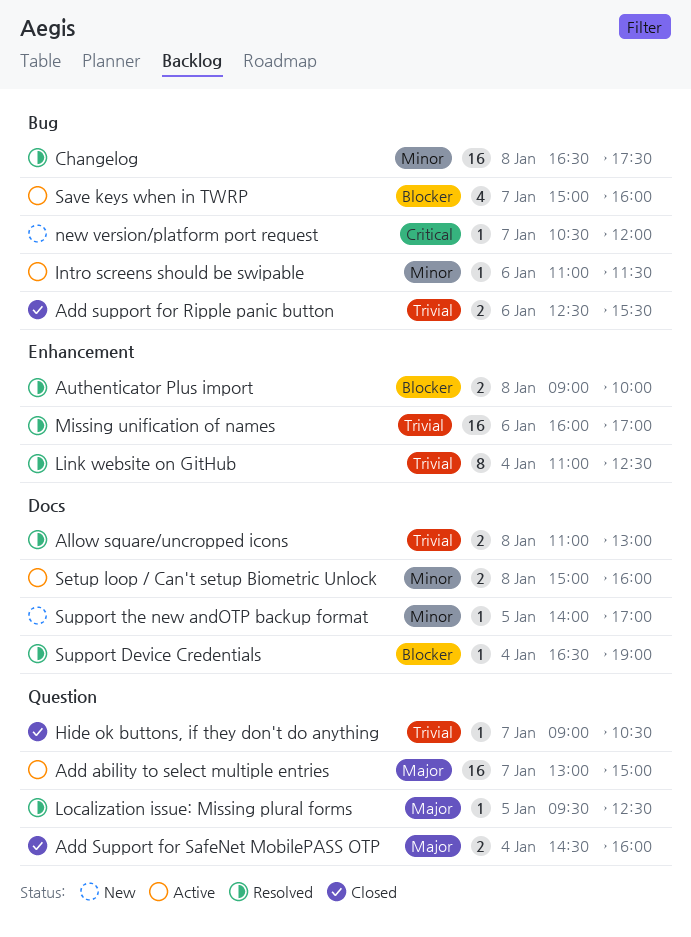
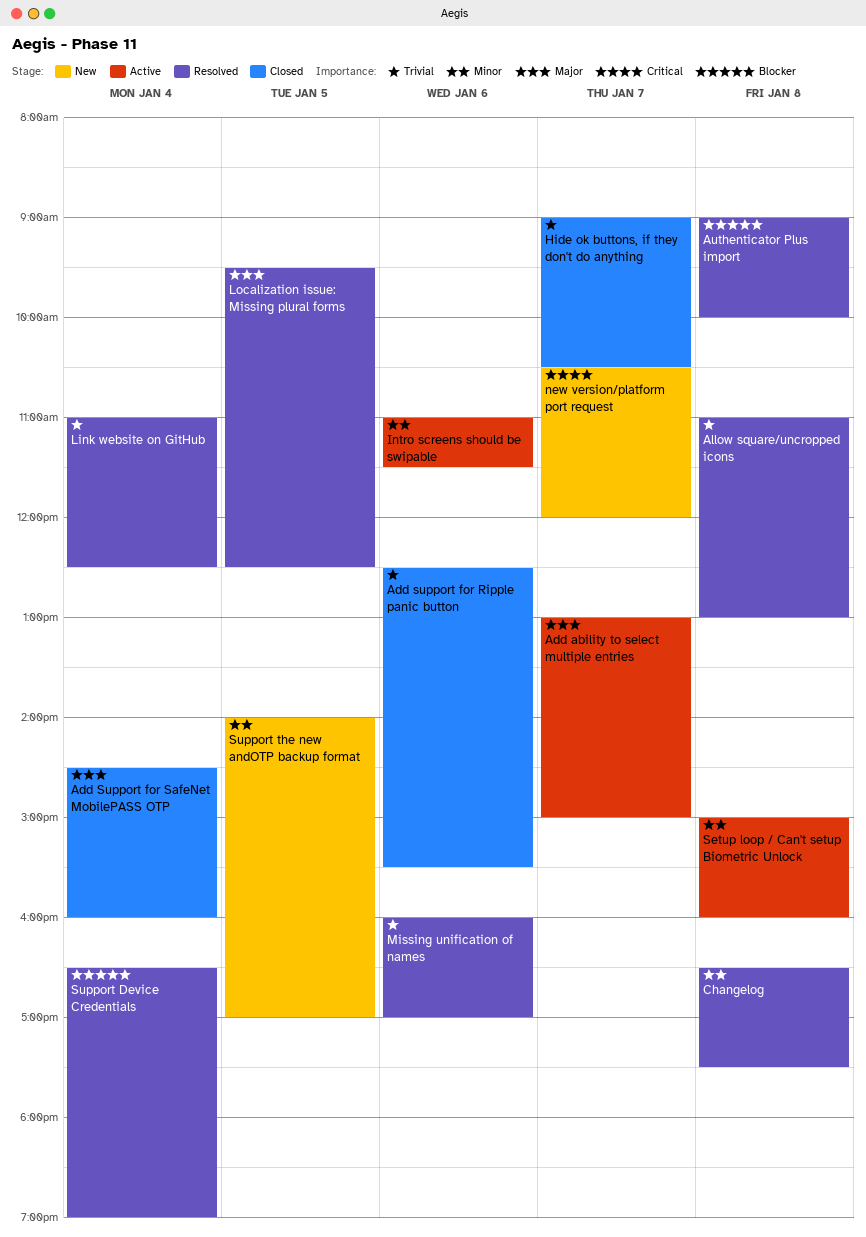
Save keys when in TWRP: present -> none

